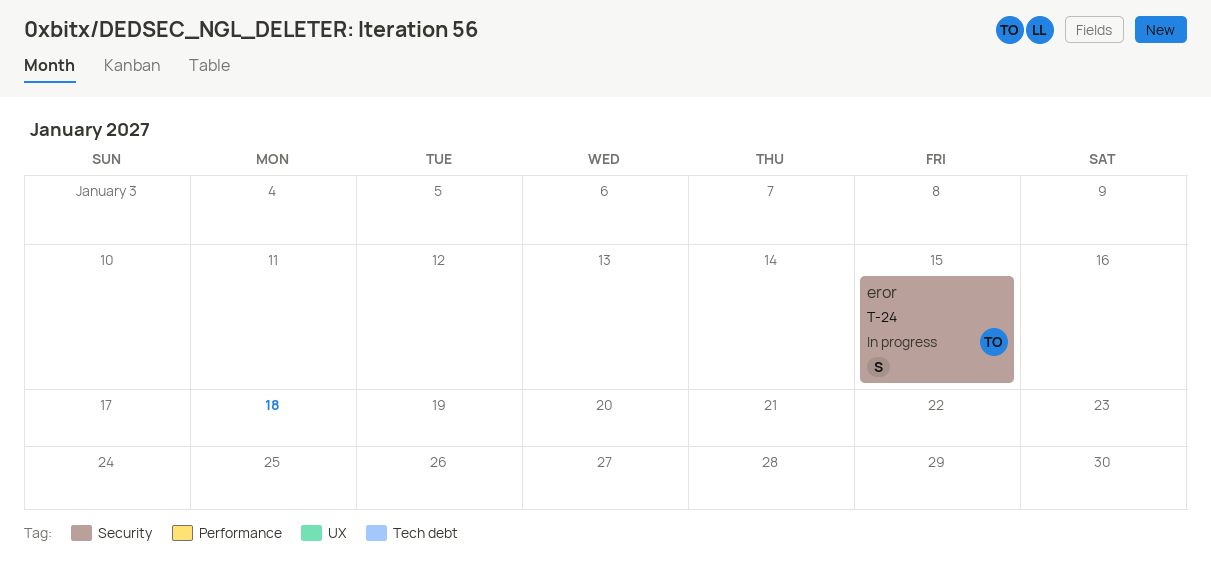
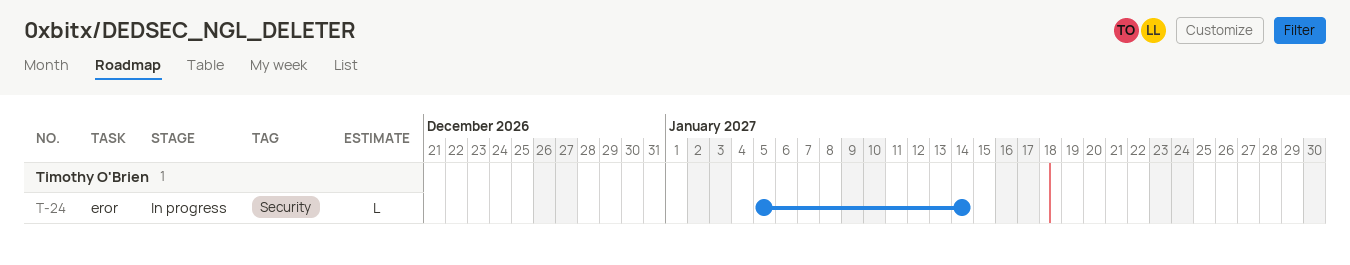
T-24, estimate: S -> L
T-24, due: Jan 15 -> Jan 14

